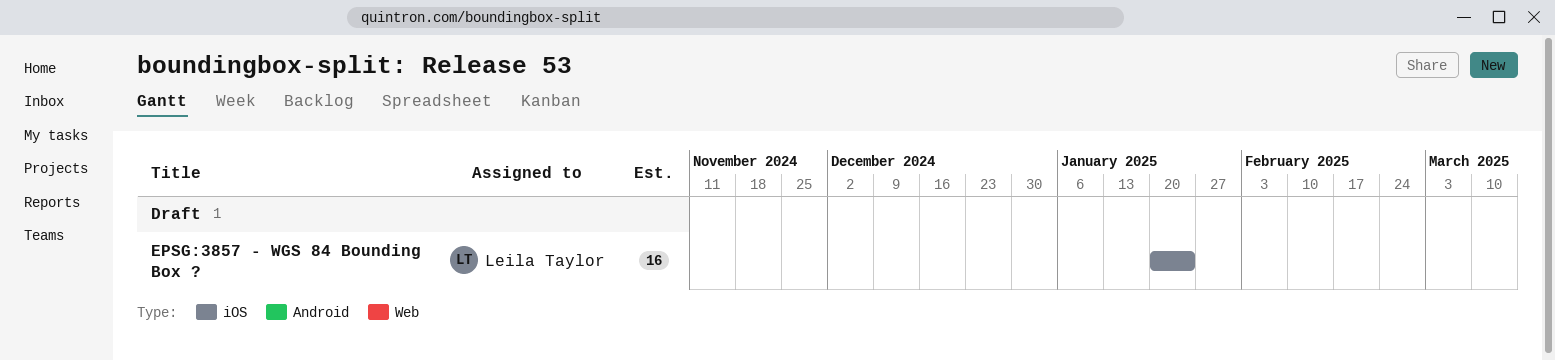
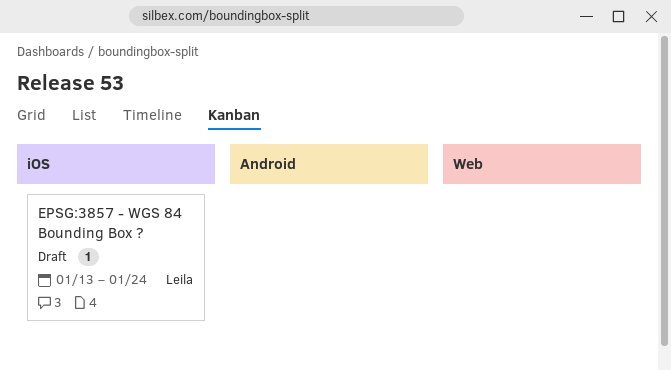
EPSG:3857 - WGS 84 Bounding Box ?, estimate: 16 -> 1
EPSG:3857 - WGS 84 Bounding Box ?, start: Jan 20 -> Jan 13

